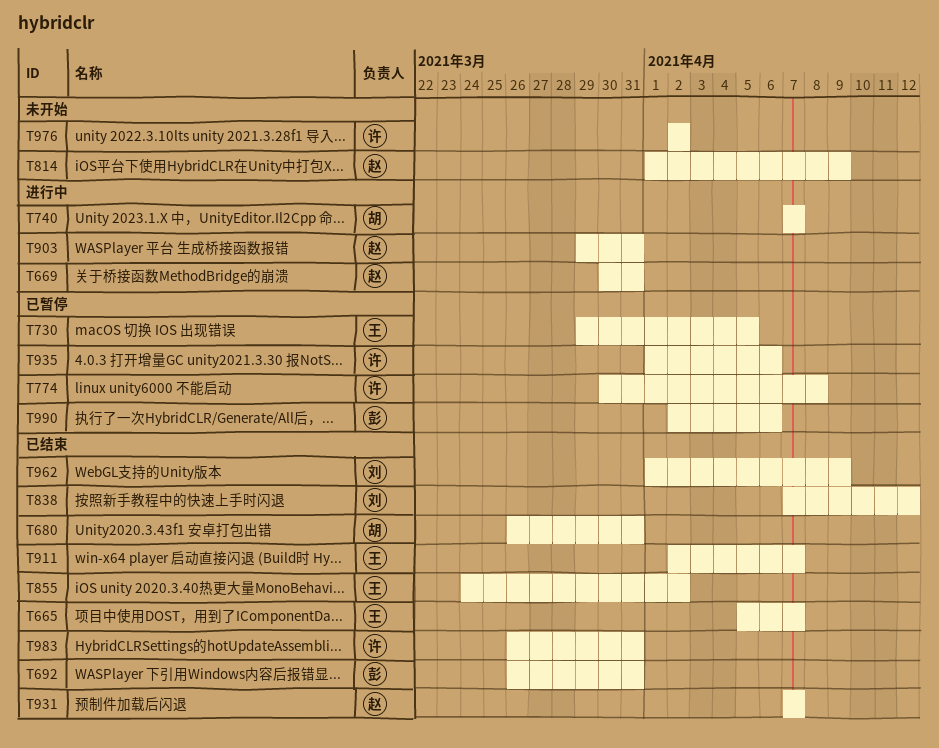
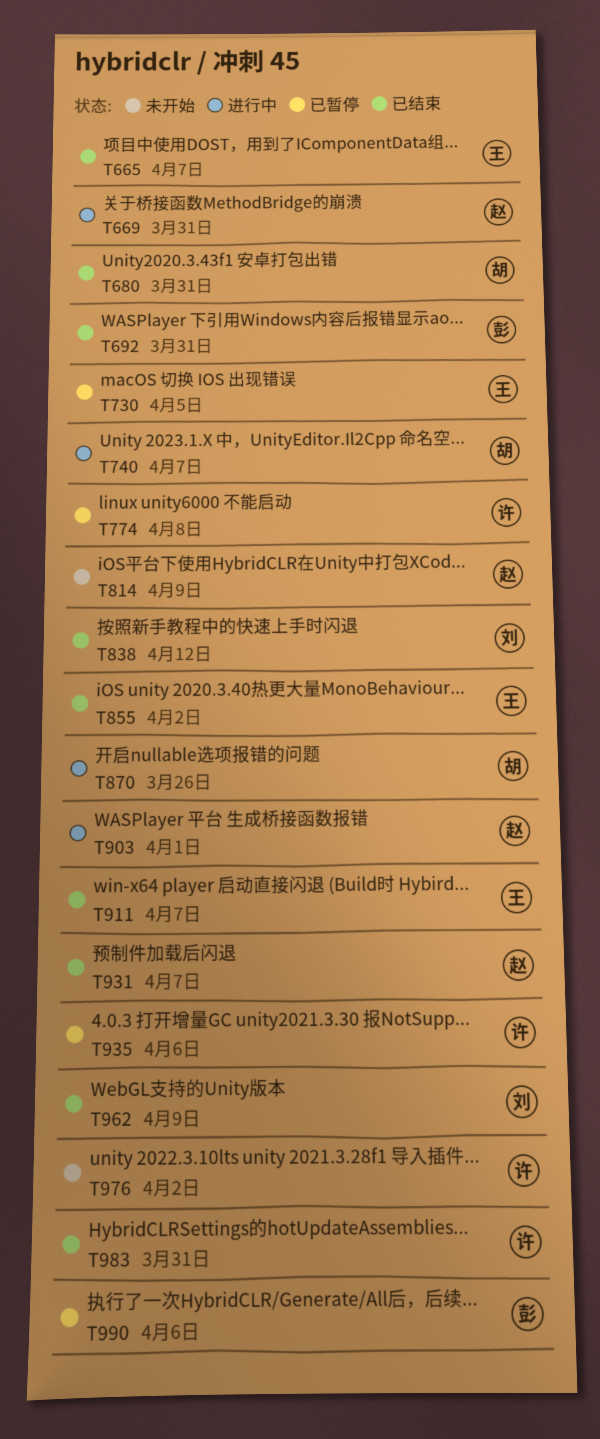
T870: none -> present
T903, due: Mar 31 -> Apr 1

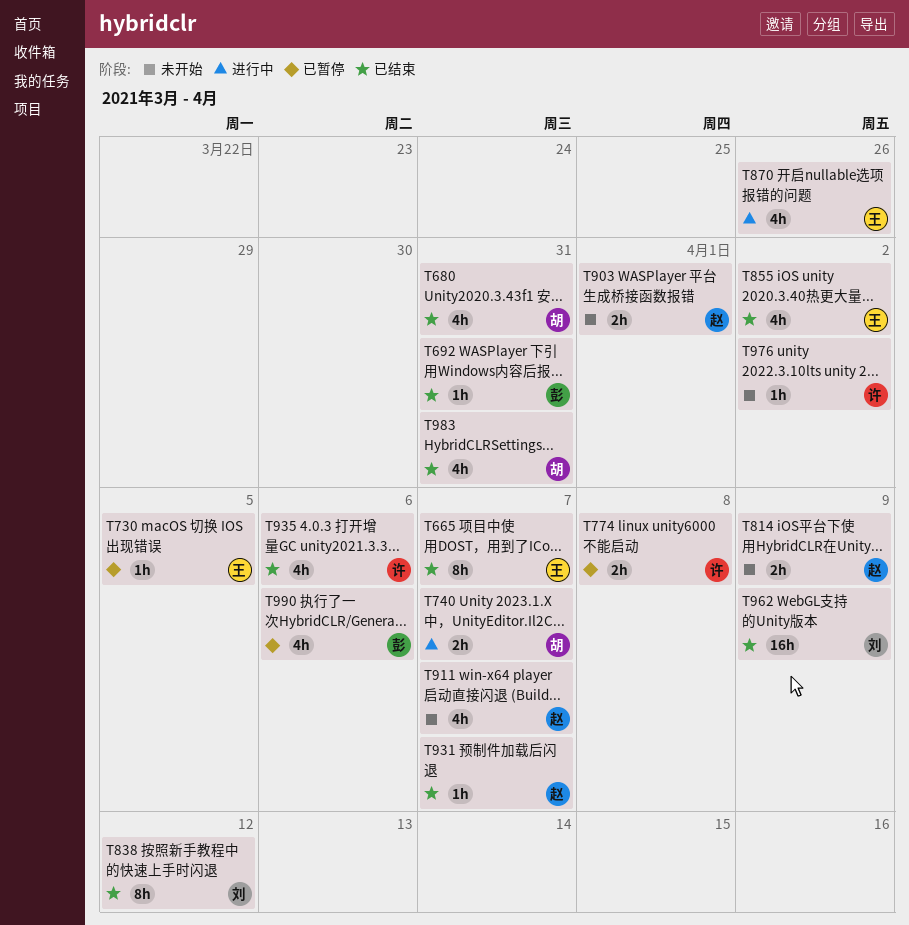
T669: present -> none
T870, owner: 胡 -> 王
T903, status: 进行中 -> 未开始
T911, status: 已结束 -> 未开始
T911, owner: 王 -> 赵
T935, status: 已暂停 -> 已结束
T983, owner: 许 -> 胡

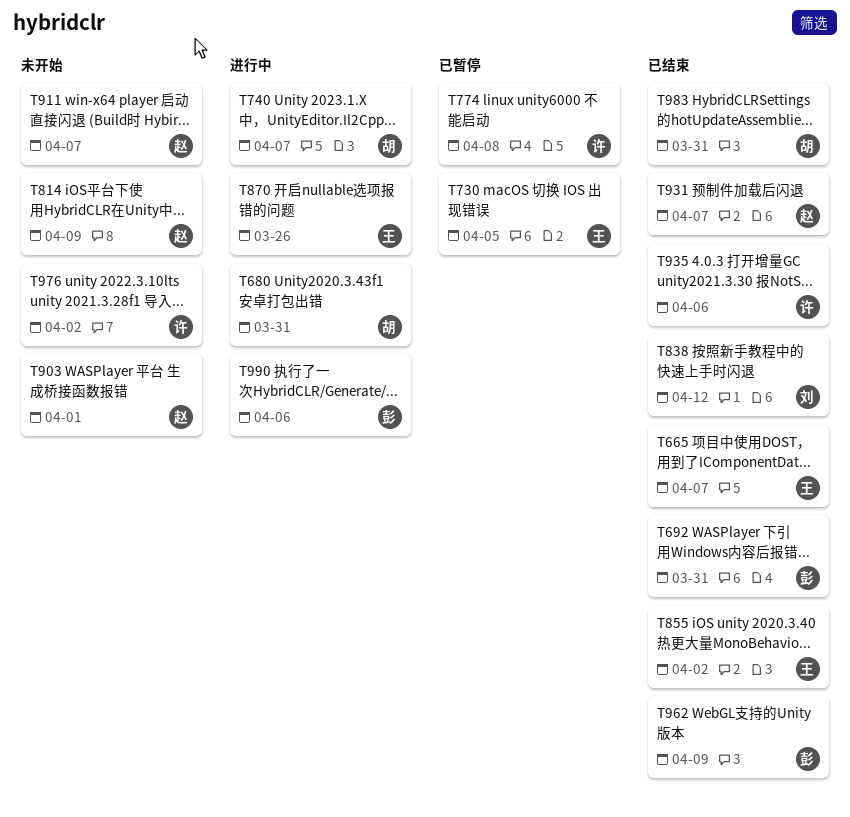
T680, status: 已结束 -> 进行中
T962, owner: 刘 -> 彭
T990, status: 已暂停 -> 进行中

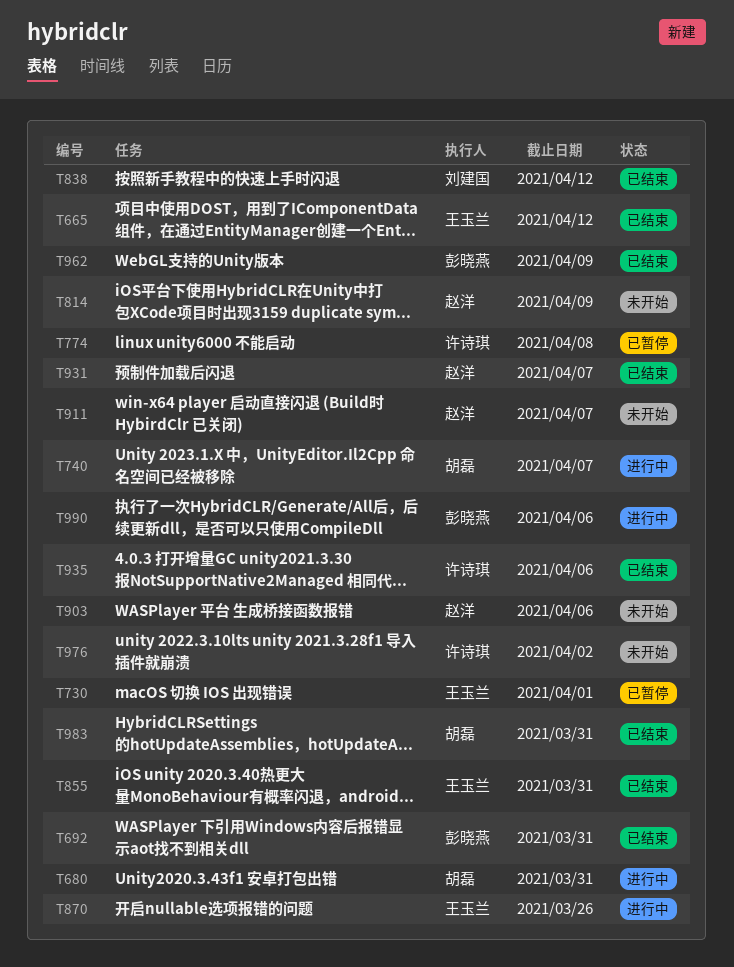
T665, due: Apr 7 -> Apr 12
T730, due: Apr 5 -> Apr 1
T855, due: Apr 2 -> Mar 31
T903, due: Apr 1 -> Apr 6

